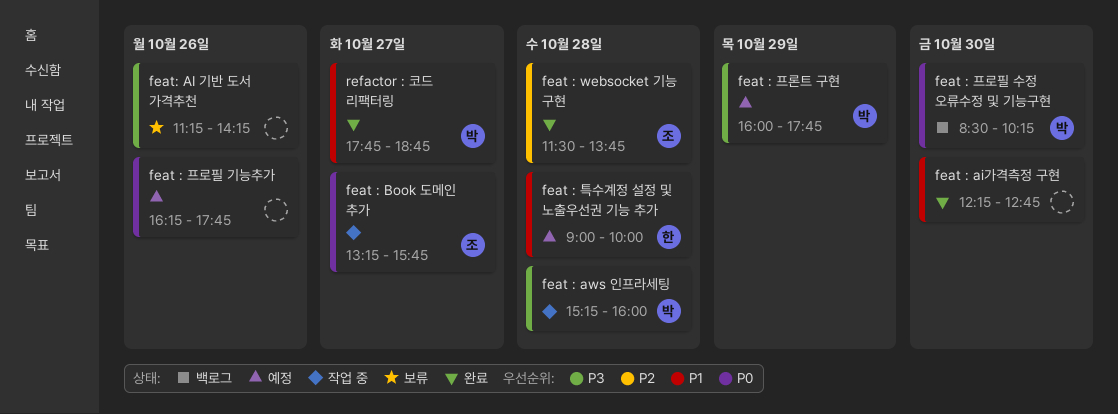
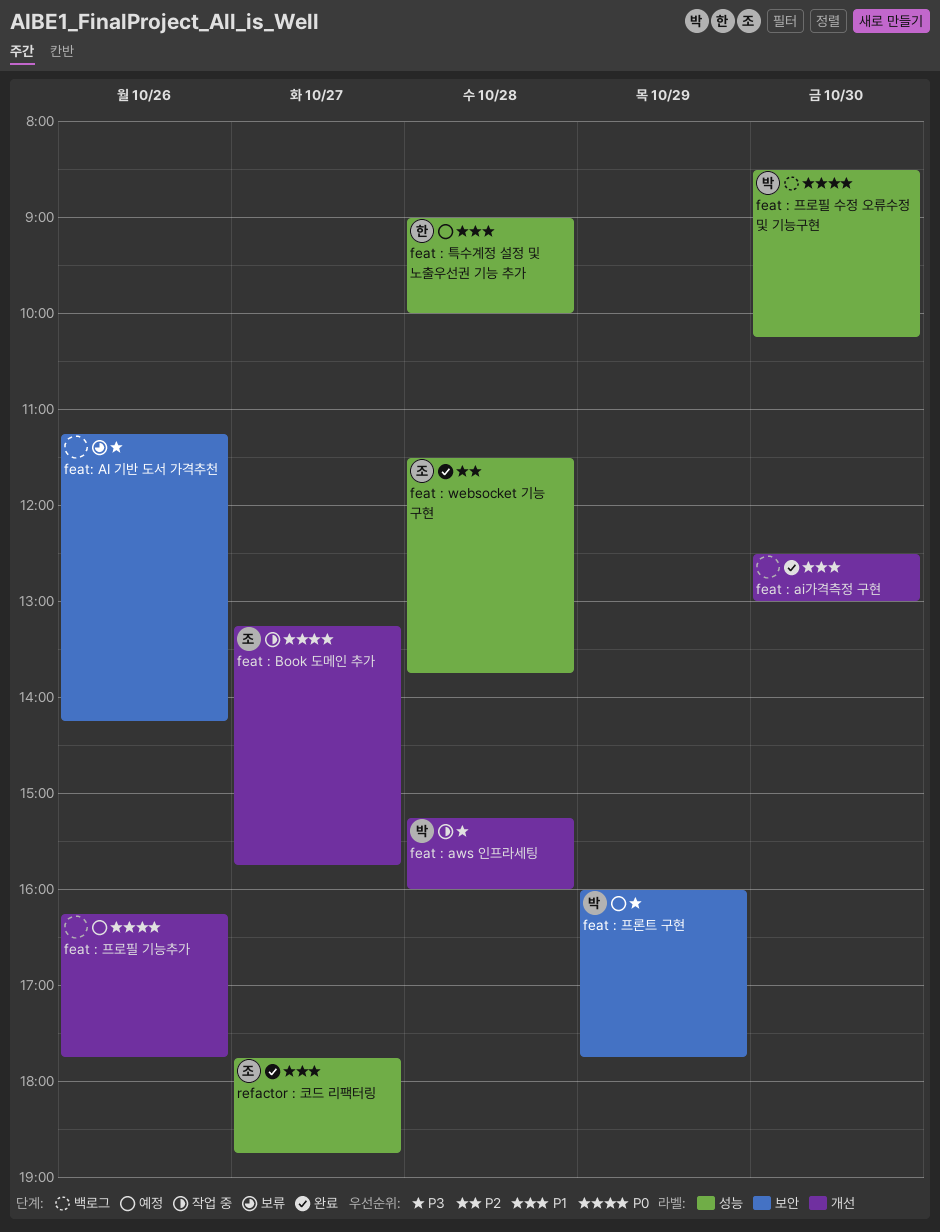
feat : ai가격측정 구현, begins: 12:15 -> 12:30
feat : ai가격측정 구현, ends: 12:45 -> 13:00
refactor : 코드 리팩터링, owner: 박 -> 조

